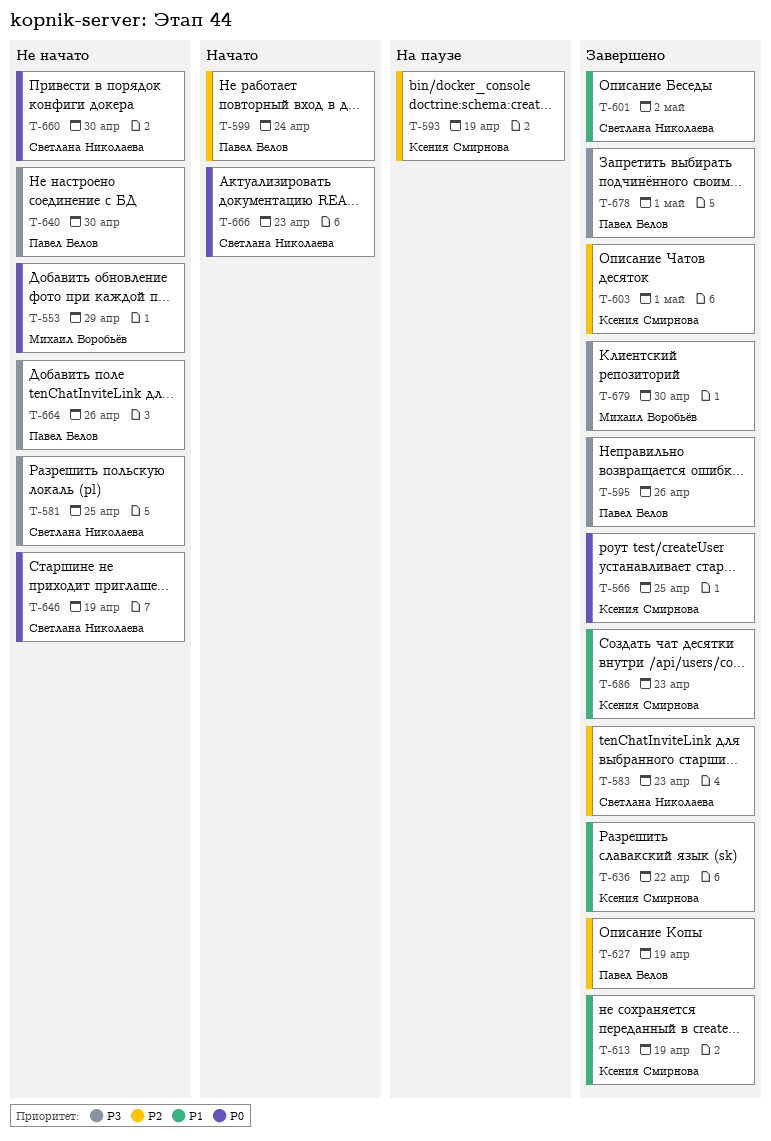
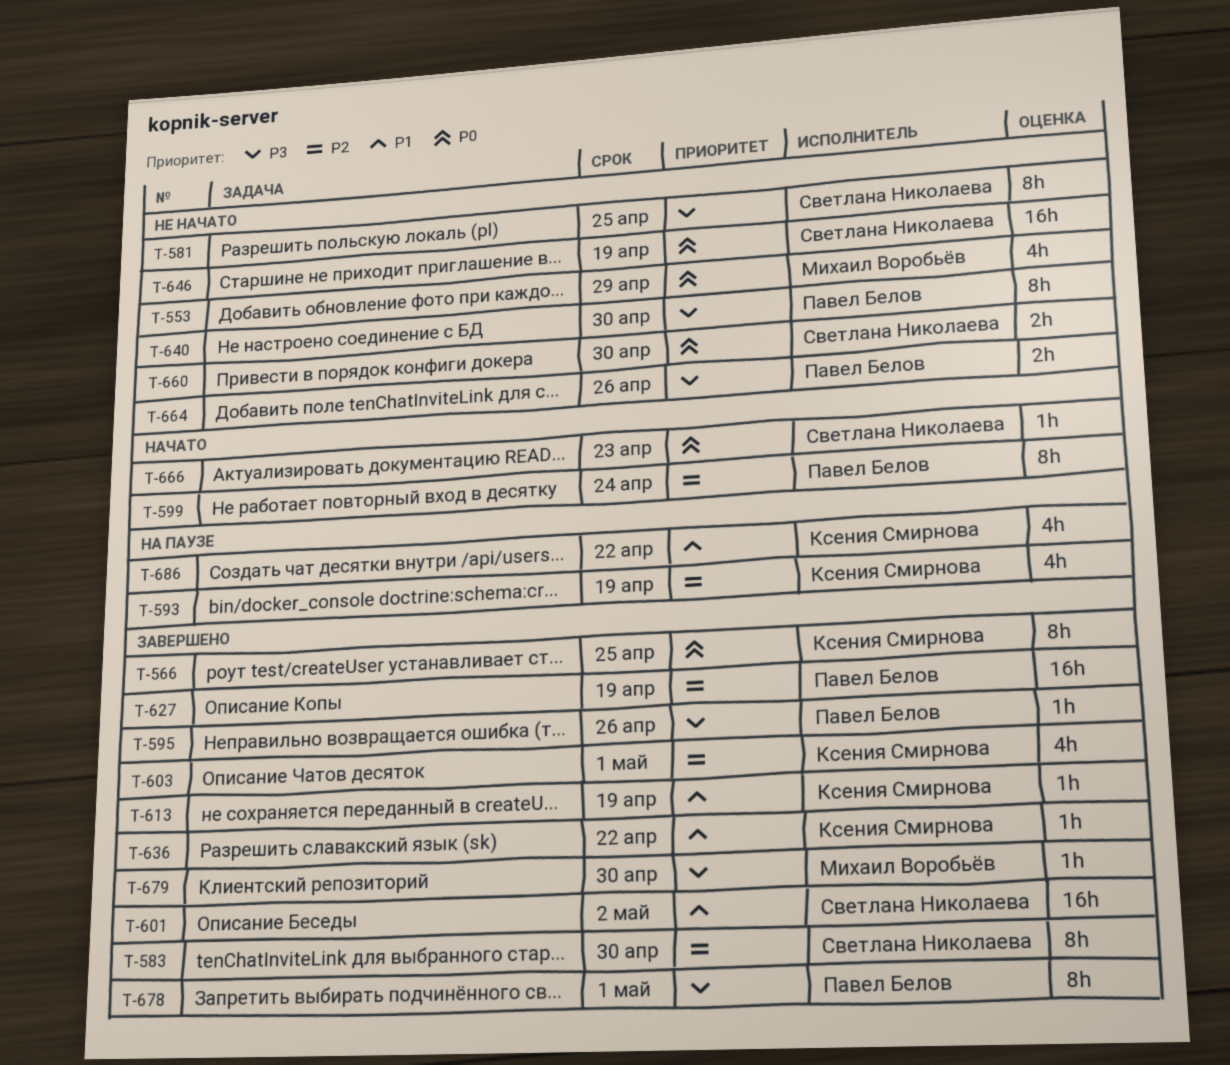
T-583, due: Apr 23 -> Apr 30
T-686, status: Завершено -> На паузе
T-686, due: Apr 23 -> Apr 22

